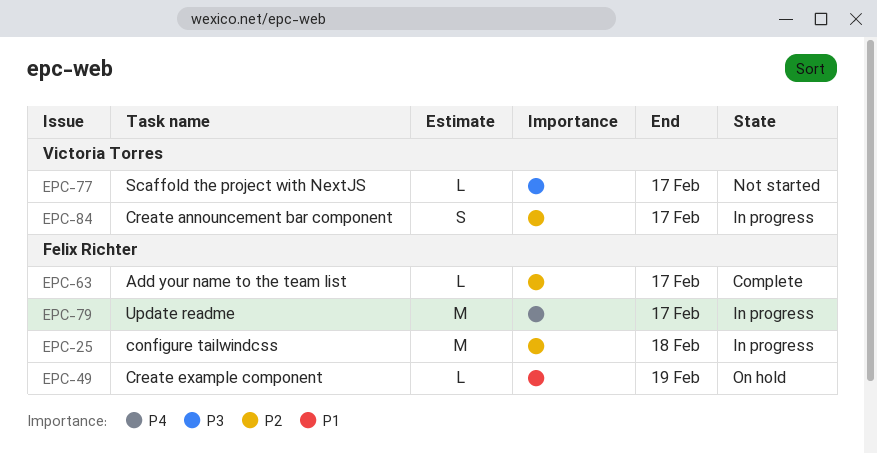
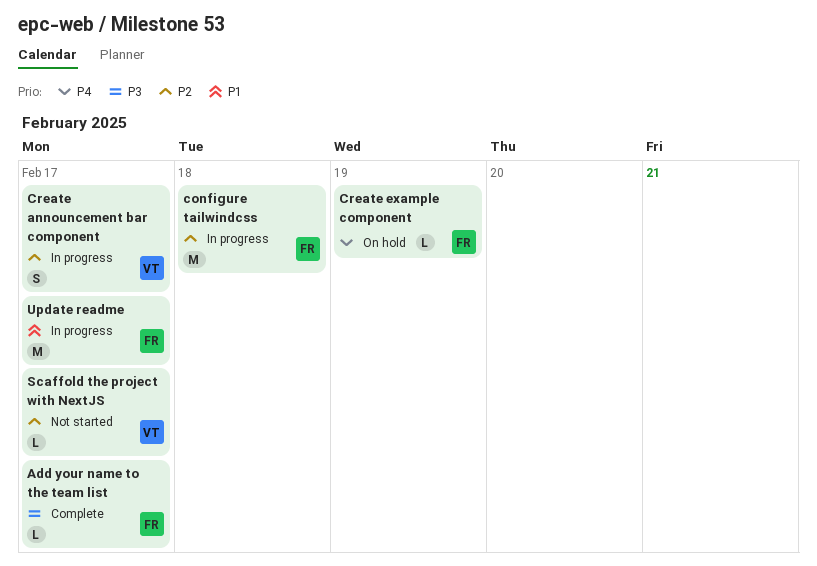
Add your name to the team list, priority: P2 -> P3
Create example component, priority: P1 -> P4
Scaffold the project with NextJS, priority: P3 -> P2
Update readme, priority: P4 -> P1

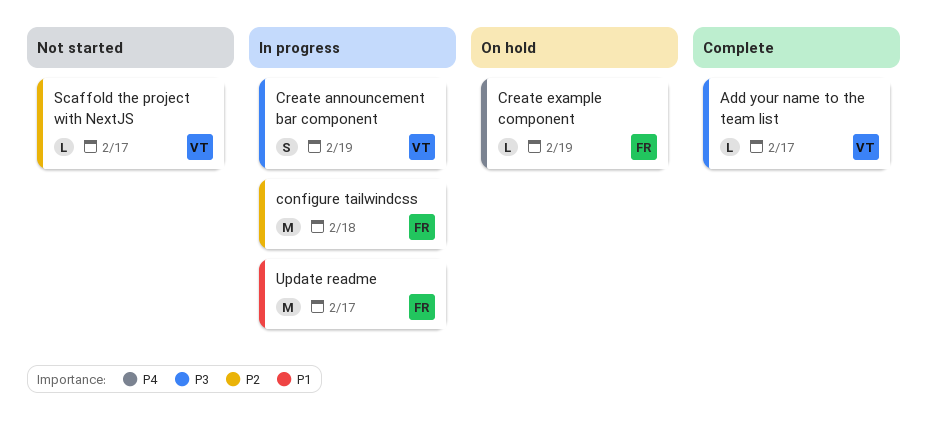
Add your name to the team list, owner: FR -> VT
Create announcement bar component, priority: P2 -> P3
Create announcement bar component, due: Feb 17 -> Feb 19

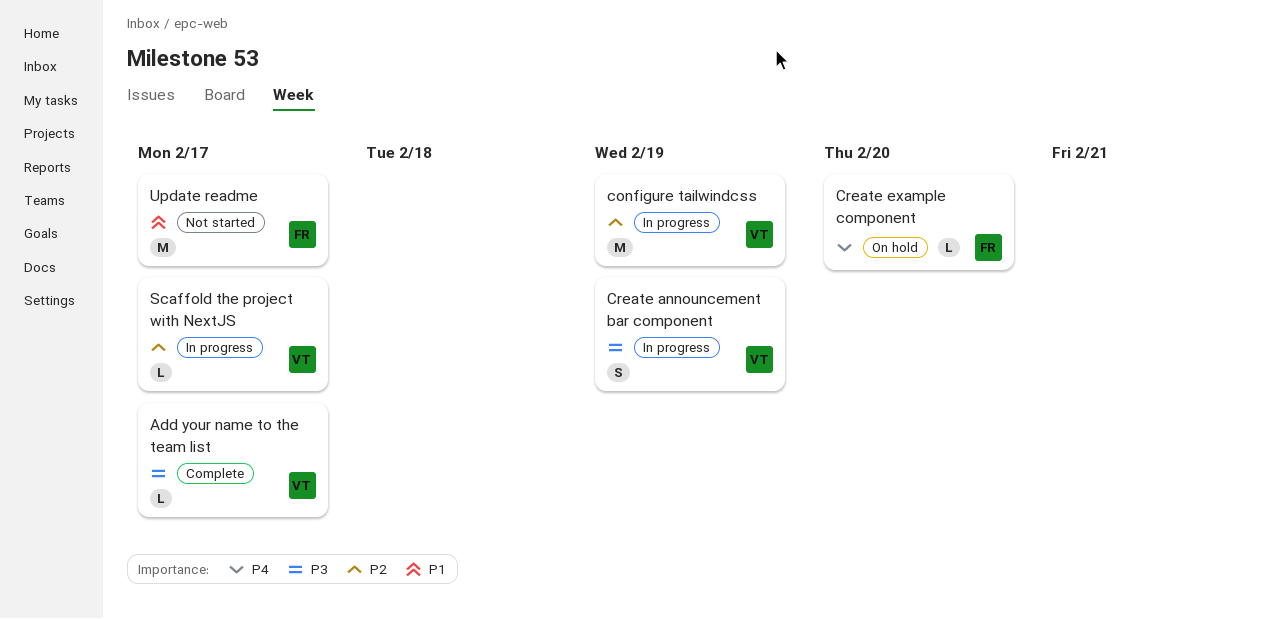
configure tailwindcss, owner: FR -> VT
configure tailwindcss, due: Feb 18 -> Feb 19
Create example component, due: Feb 19 -> Feb 20
Scaffold the project with NextJS, status: Not started -> In progress
Update readme, status: In progress -> Not started

